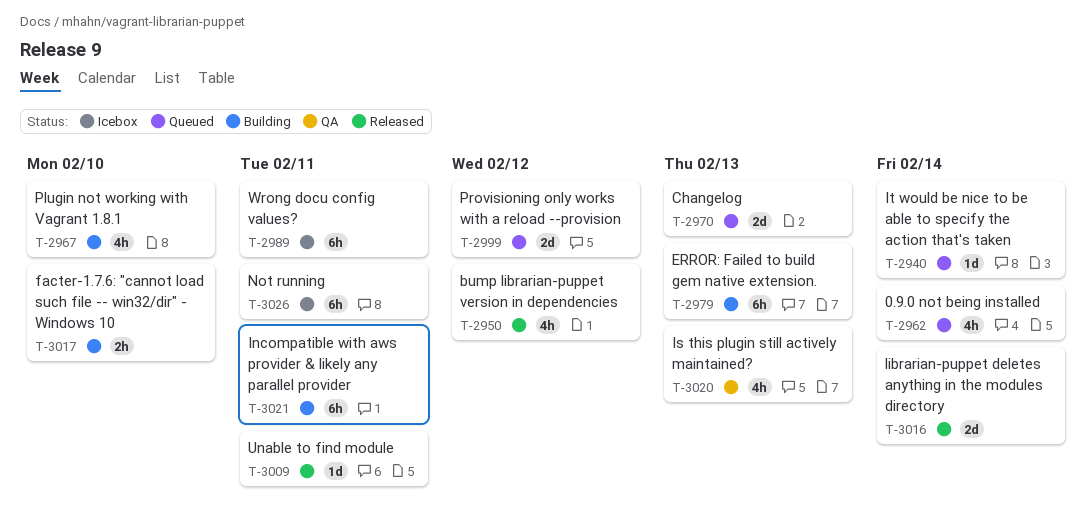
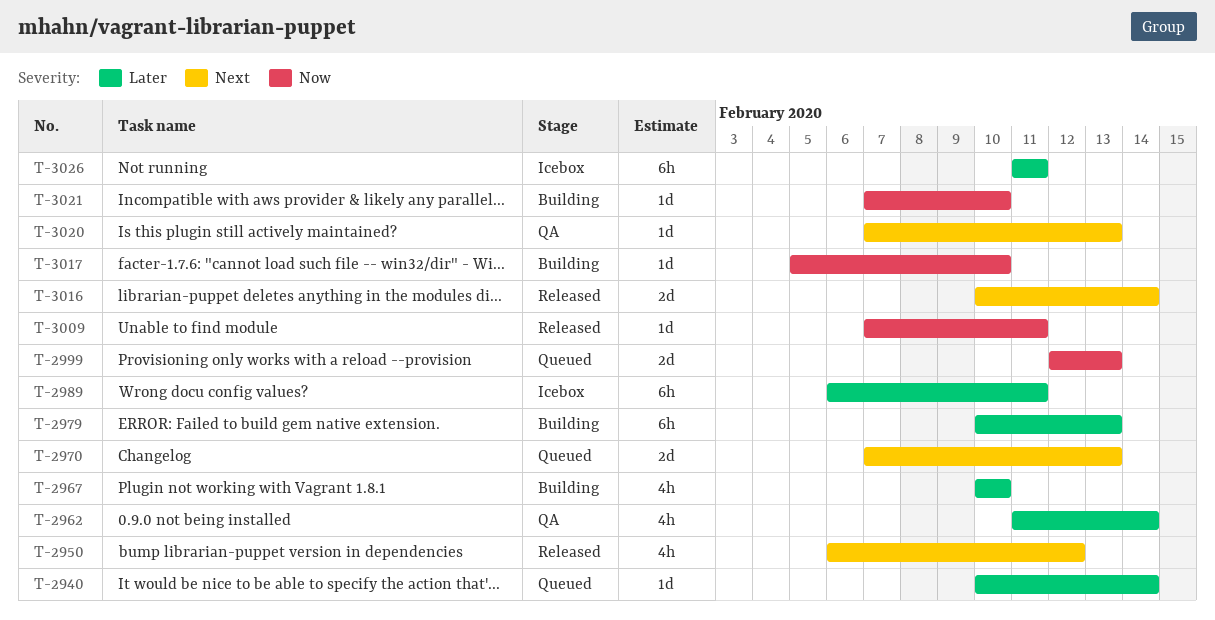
T-2962, status: Queued -> QA
T-2999, due: Feb 12 -> Feb 13
T-3017, estimate: 2h -> 1d
T-3020, estimate: 4h -> 1d
T-3021, estimate: 6h -> 1d
T-3021, due: Feb 11 -> Feb 10

